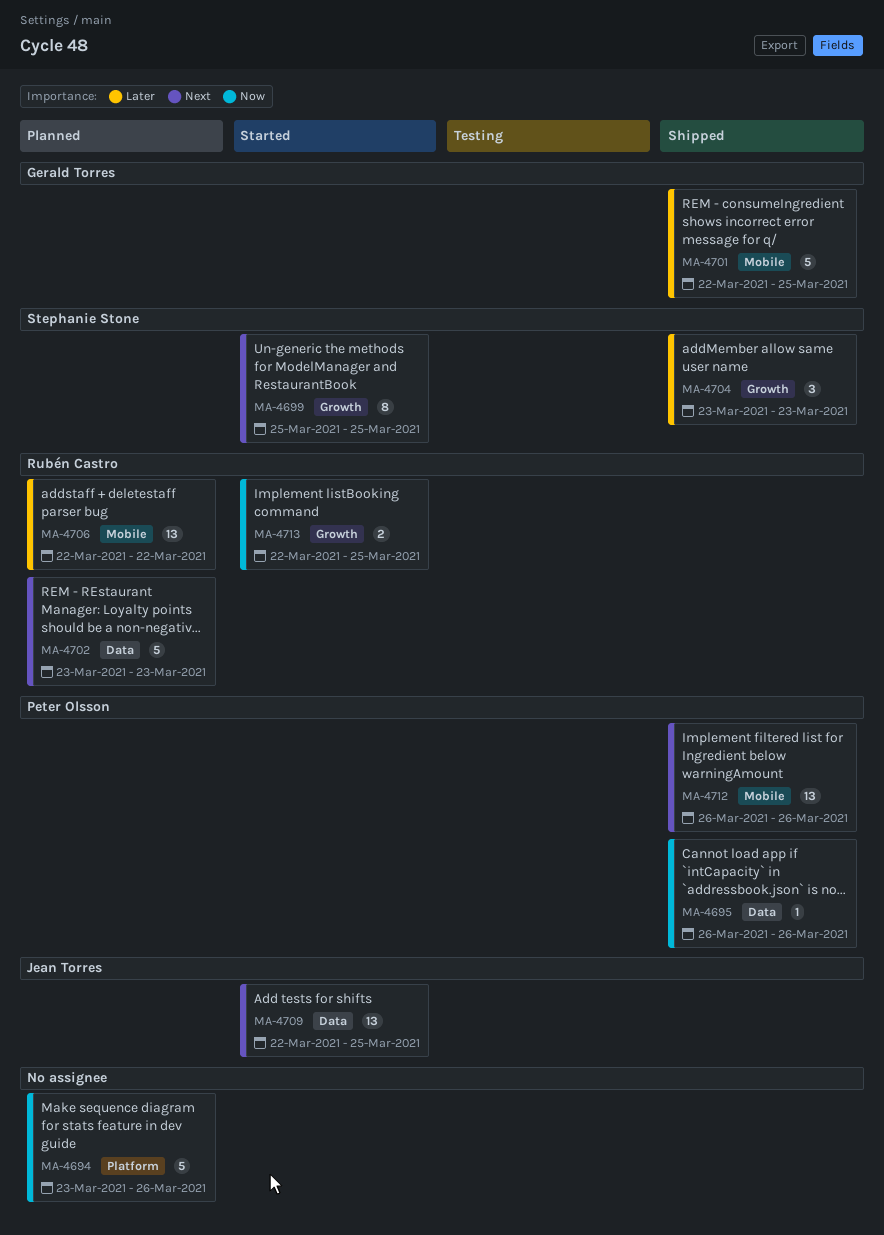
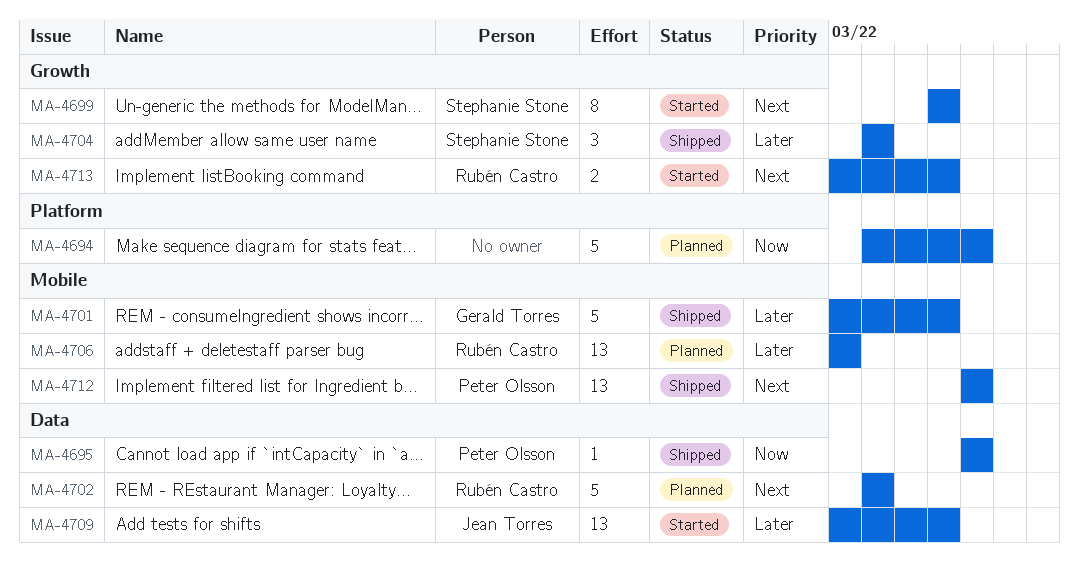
MA-4709, priority: Next -> Later
MA-4713, priority: Now -> Next

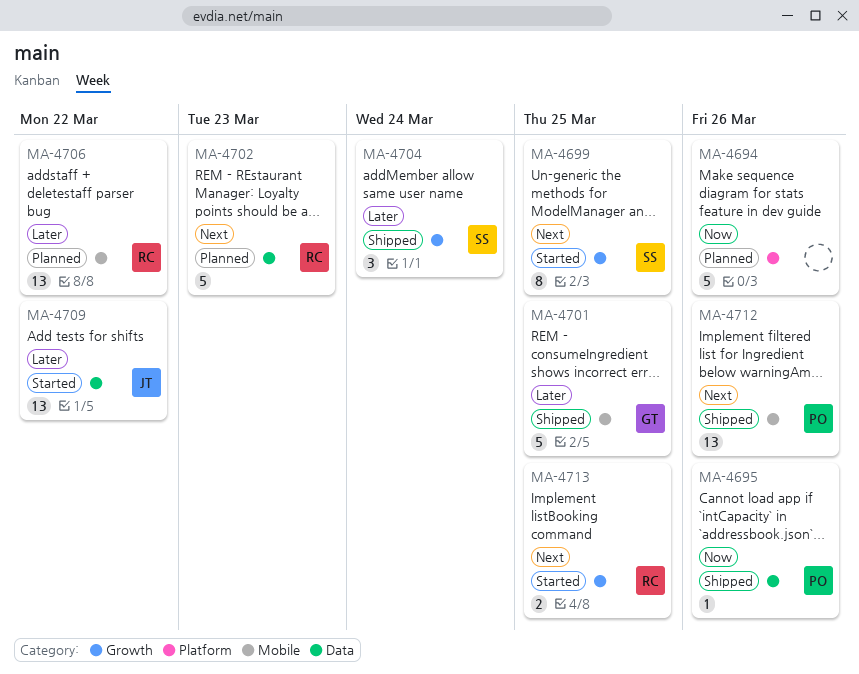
MA-4704, due: Mar 23 -> Mar 24
MA-4709, due: Mar 25 -> Mar 22

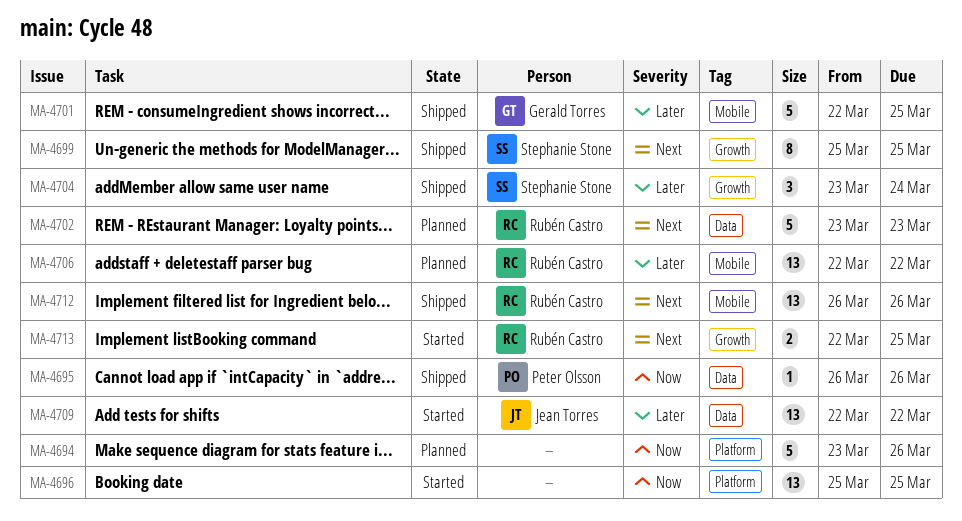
MA-4696: none -> present
MA-4699, status: Started -> Shipped
MA-4712, owner: Peter Olsson -> Rubén Castro

